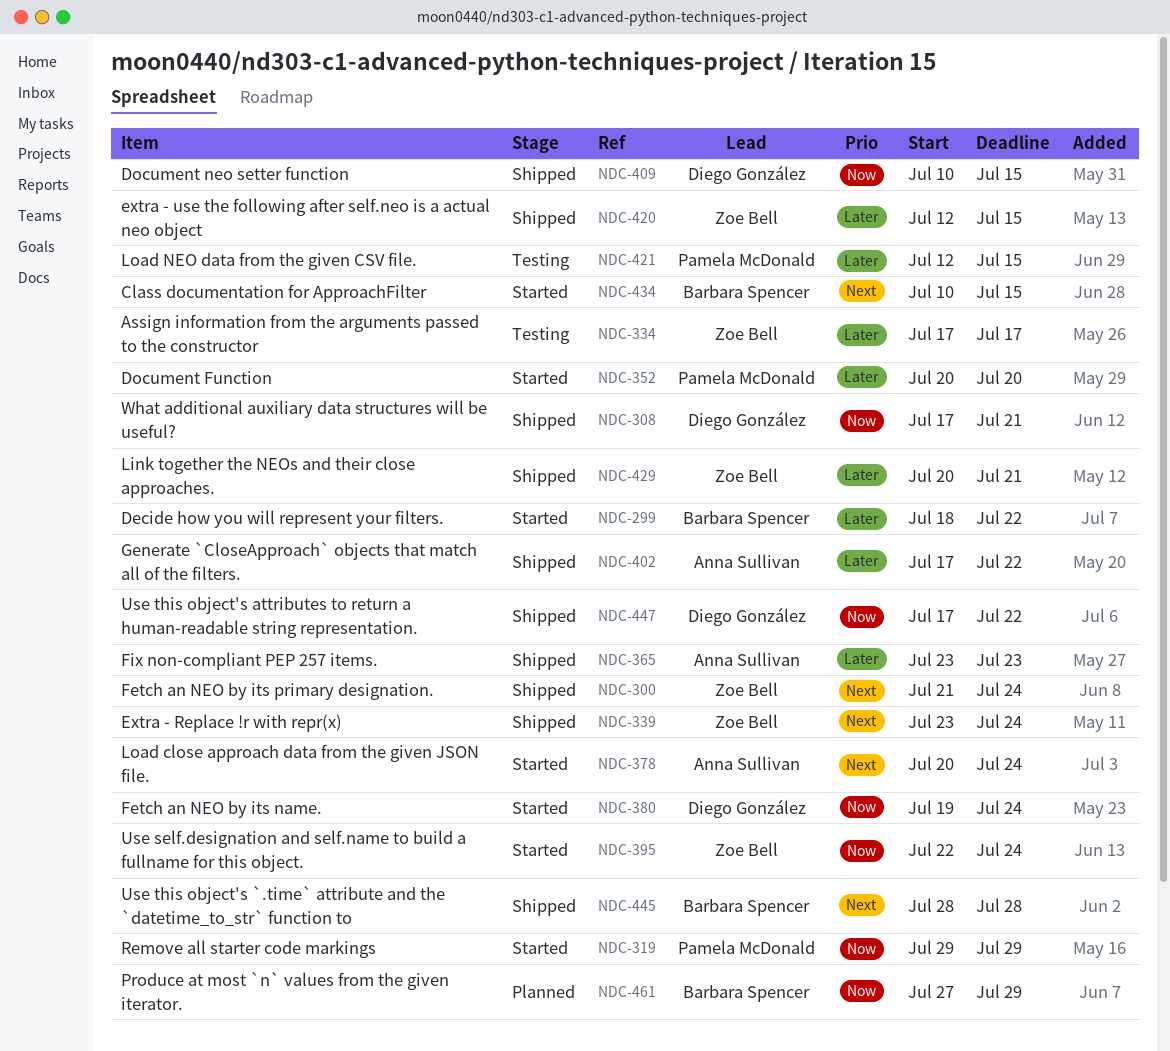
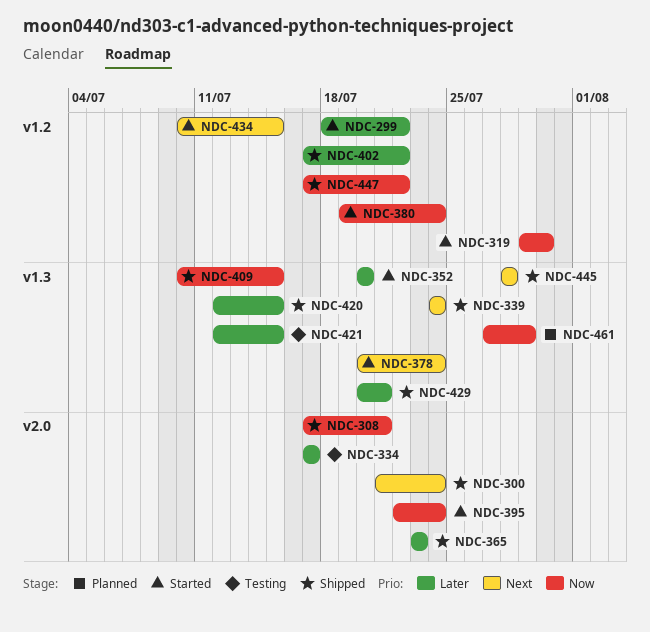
NDC-319, due: Jul 29 -> Jul 30
NDC-339, start: Jul 23 -> Jul 24

